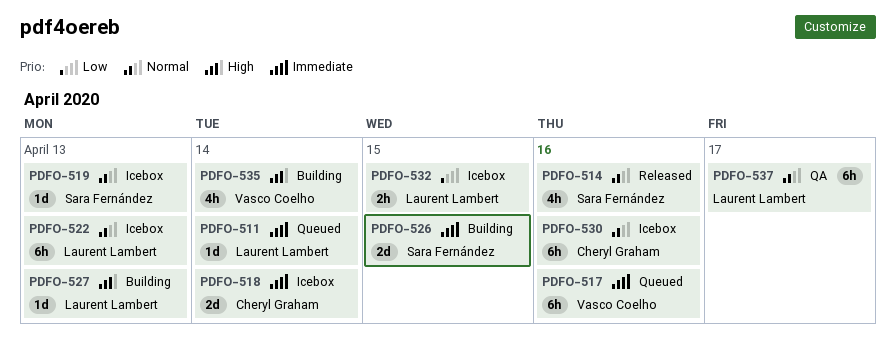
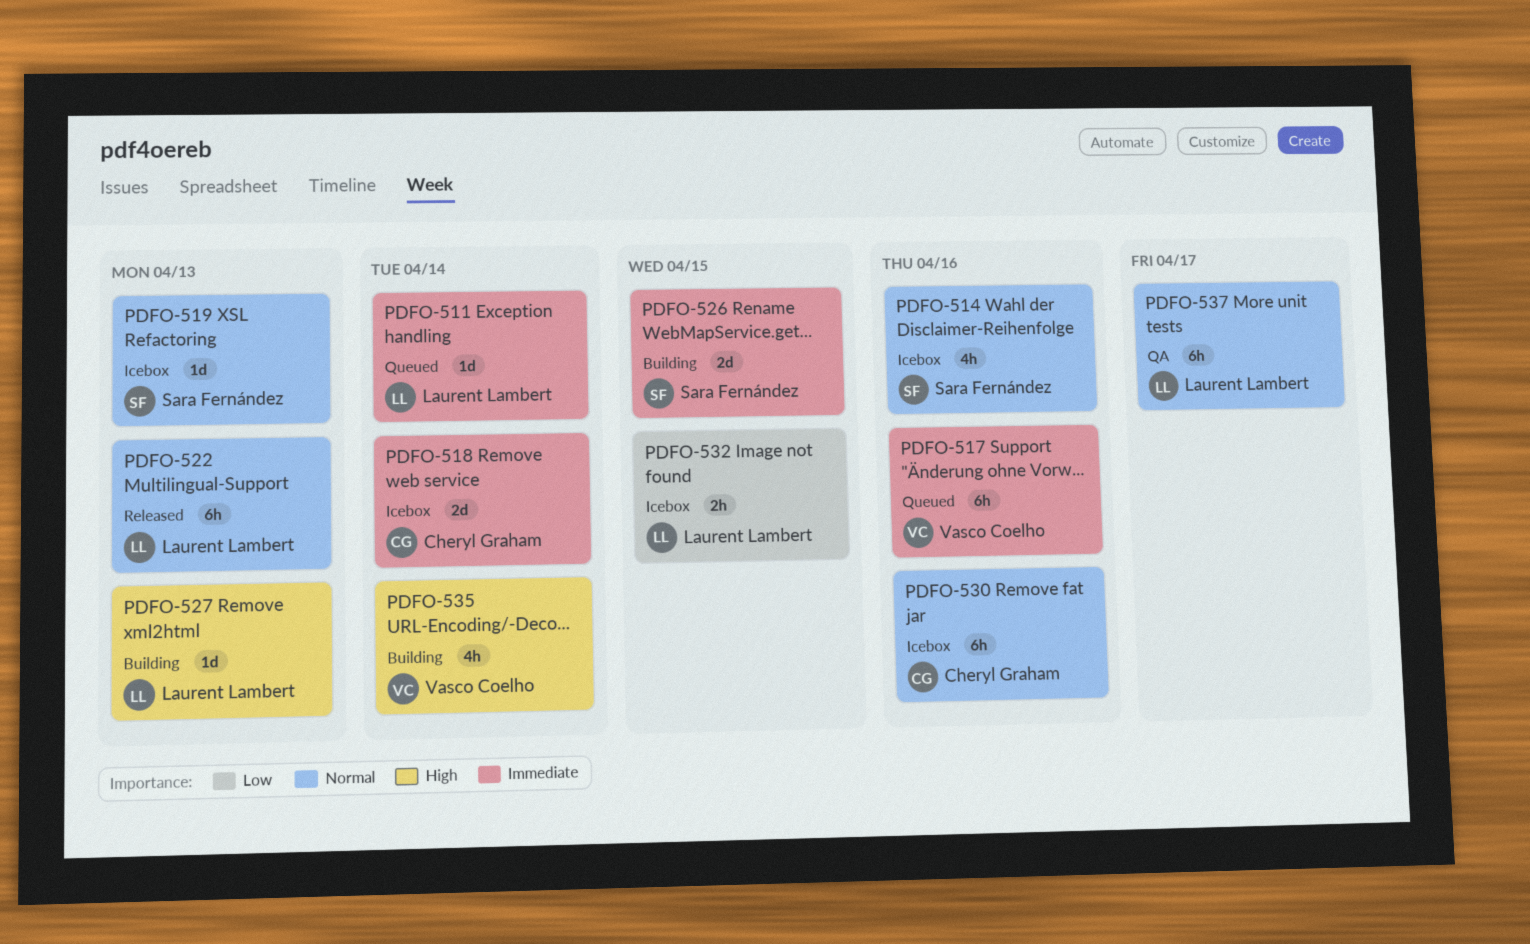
PDFO-514, status: Released -> Icebox
PDFO-522, status: Icebox -> Released

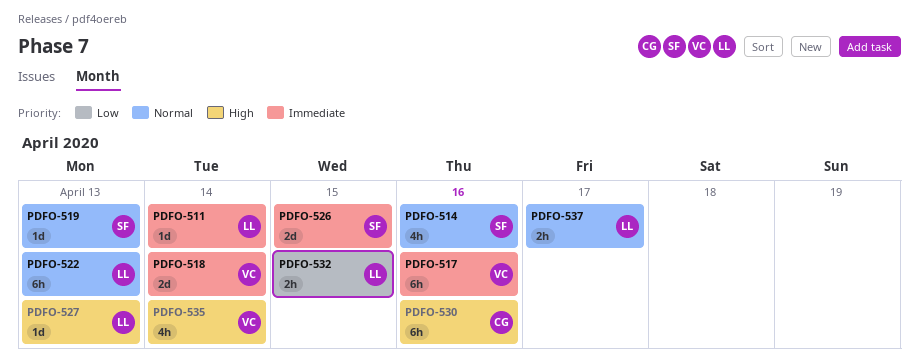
PDFO-518, owner: Cheryl Graham -> Vasco Coelho
PDFO-530, priority: Normal -> High
PDFO-537, estimate: 6h -> 2h

